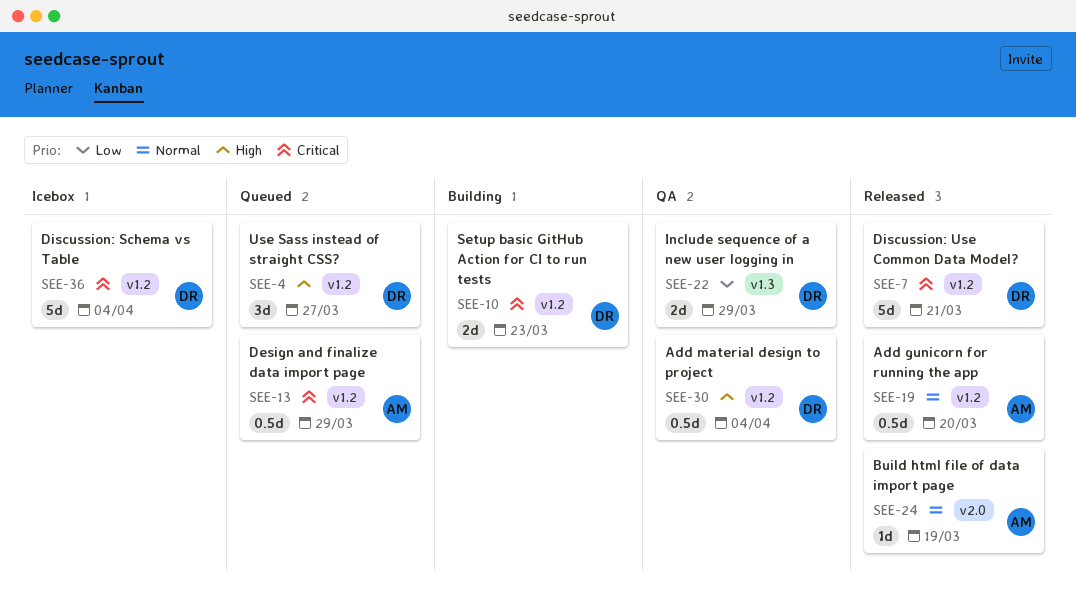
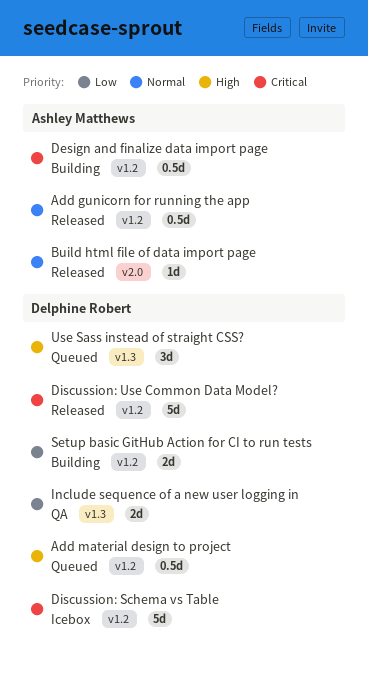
Add material design to project, status: QA -> Queued
Design and finalize data import page, status: Queued -> Building
Setup basic GitHub Action for CI to run tests, priority: Critical -> Low
Use Sass instead of straight CSS?, label: v1.2 -> v1.3

